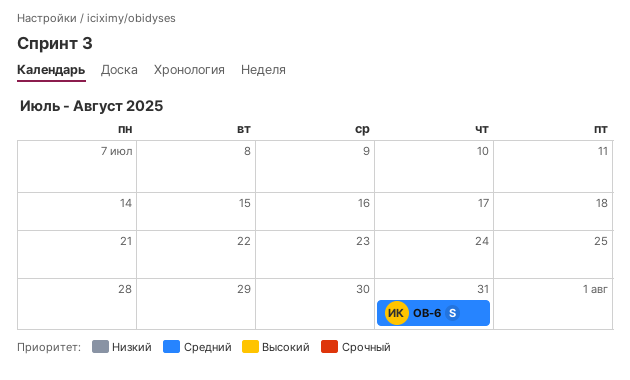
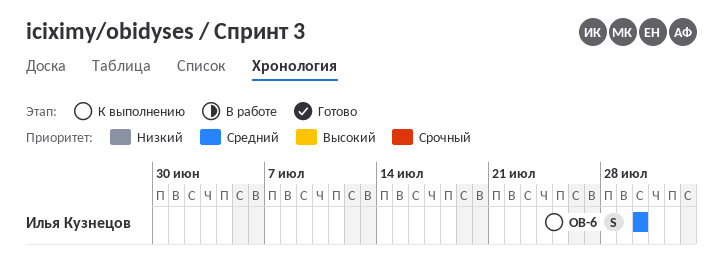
OB-6, start: Jul 31 -> Jul 30
OB-6, due: Jul 31 -> Jul 30

